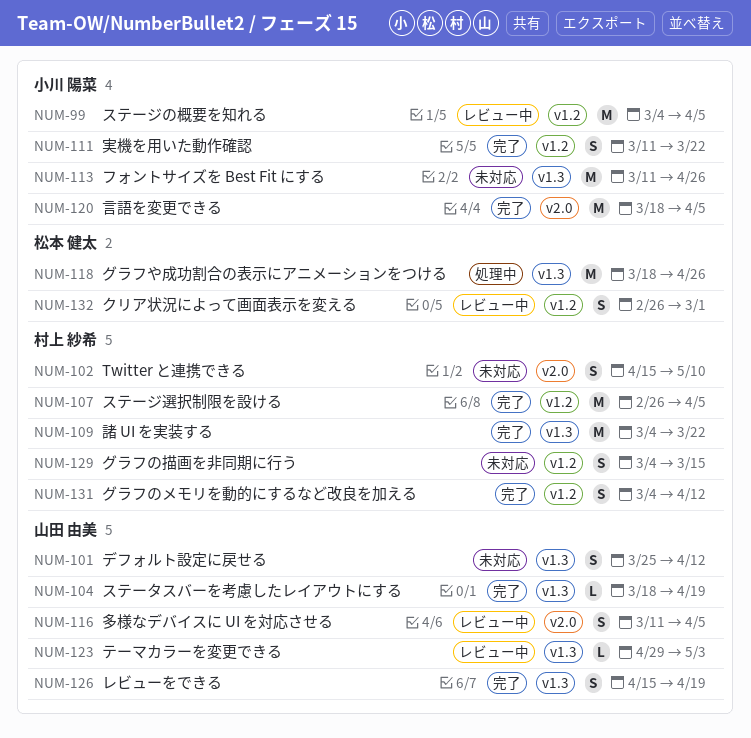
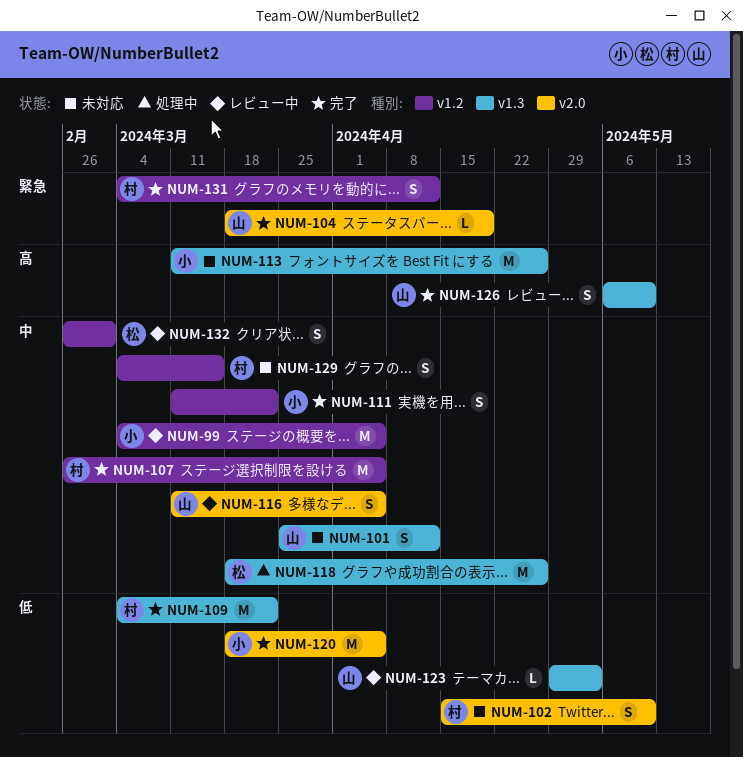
NUM-104, label: v1.3 -> v2.0
NUM-126, start: Apr 15 -> May 6
NUM-126, due: Apr 19 -> May 10

